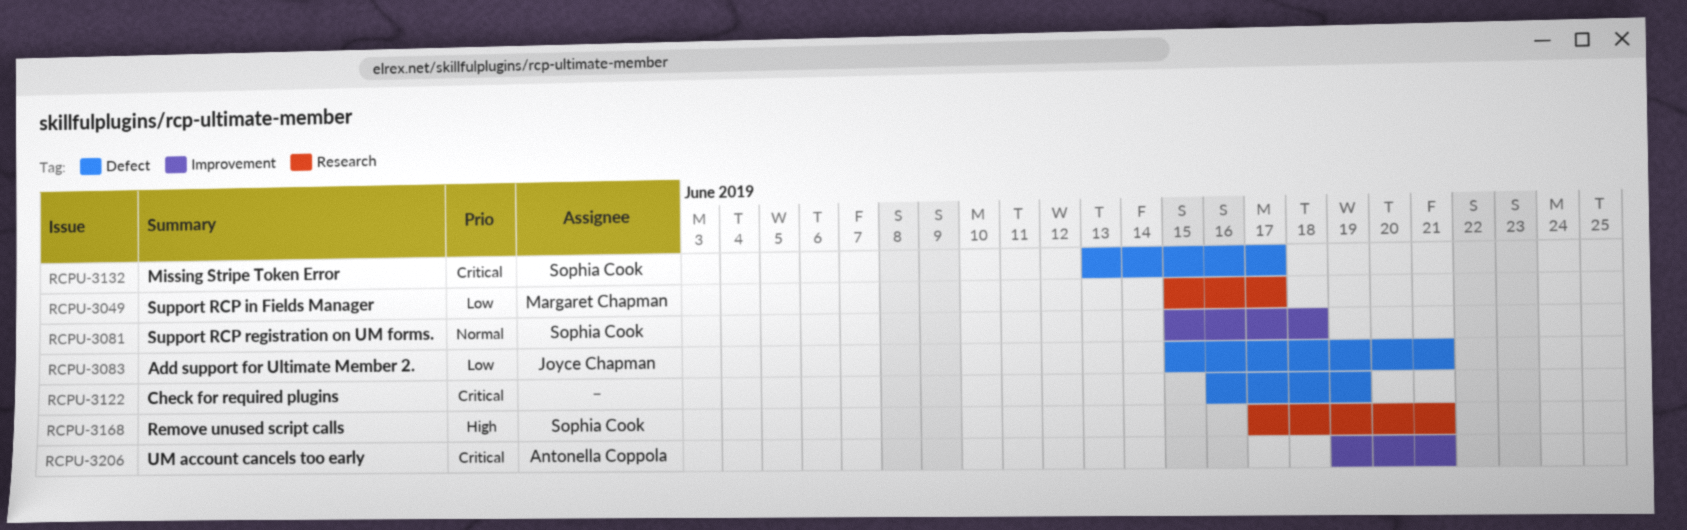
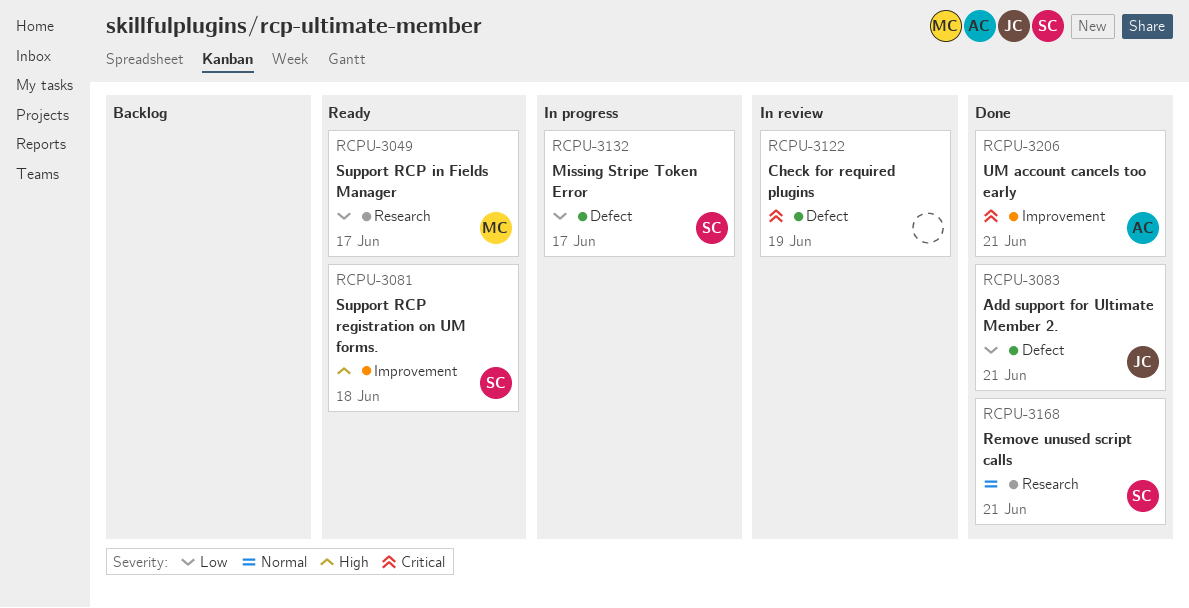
RCPU-3081, priority: Normal -> High
RCPU-3132, priority: Critical -> Low
RCPU-3168, priority: High -> Normal

